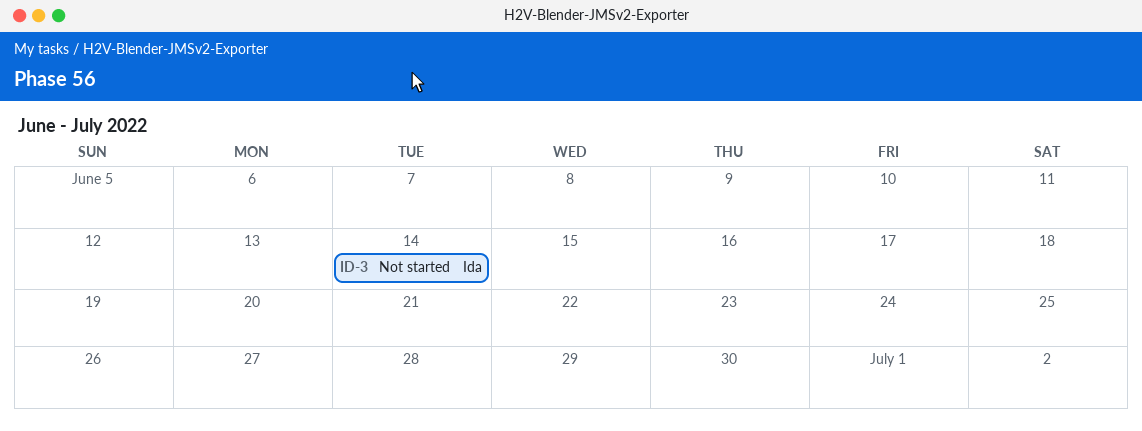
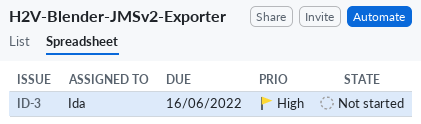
ID-3, due: Jun 14 -> Jun 16

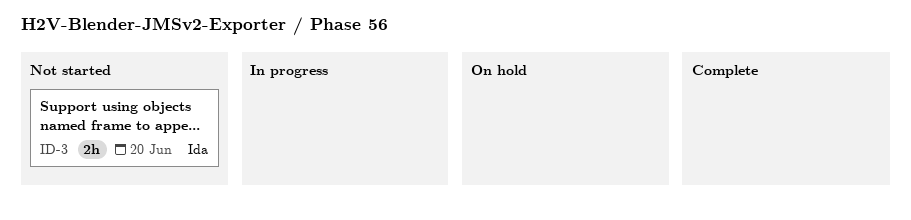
ID-3, due: Jun 16 -> Jun 20

